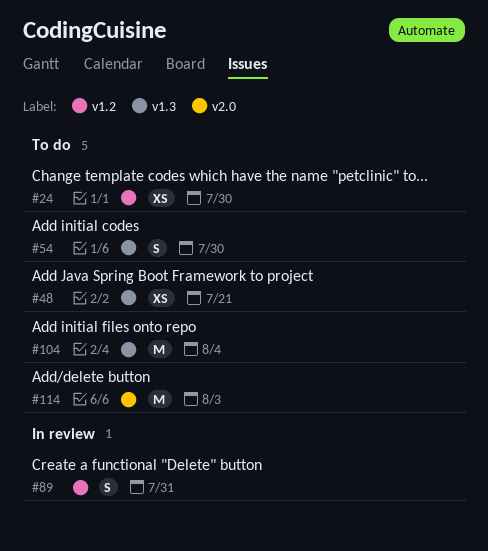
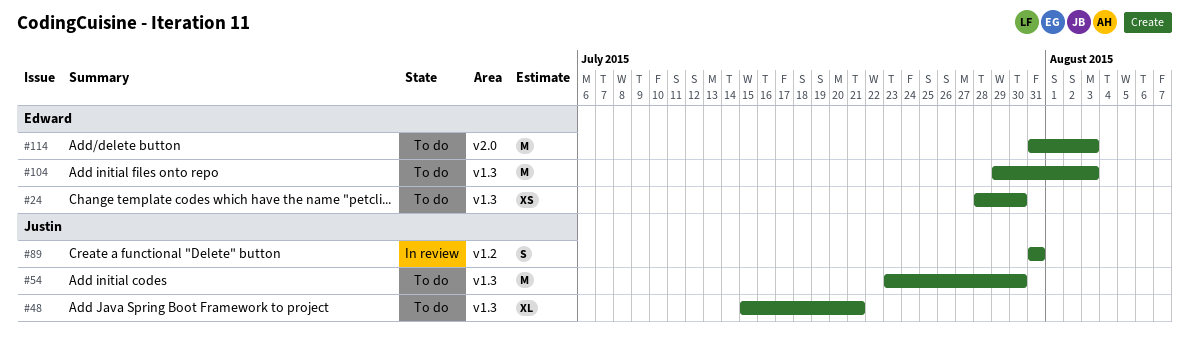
#24, label: v1.2 -> v1.3
#48, estimate: XS -> XL
#54, estimate: S -> M
#104, due: Aug 4 -> Aug 3

